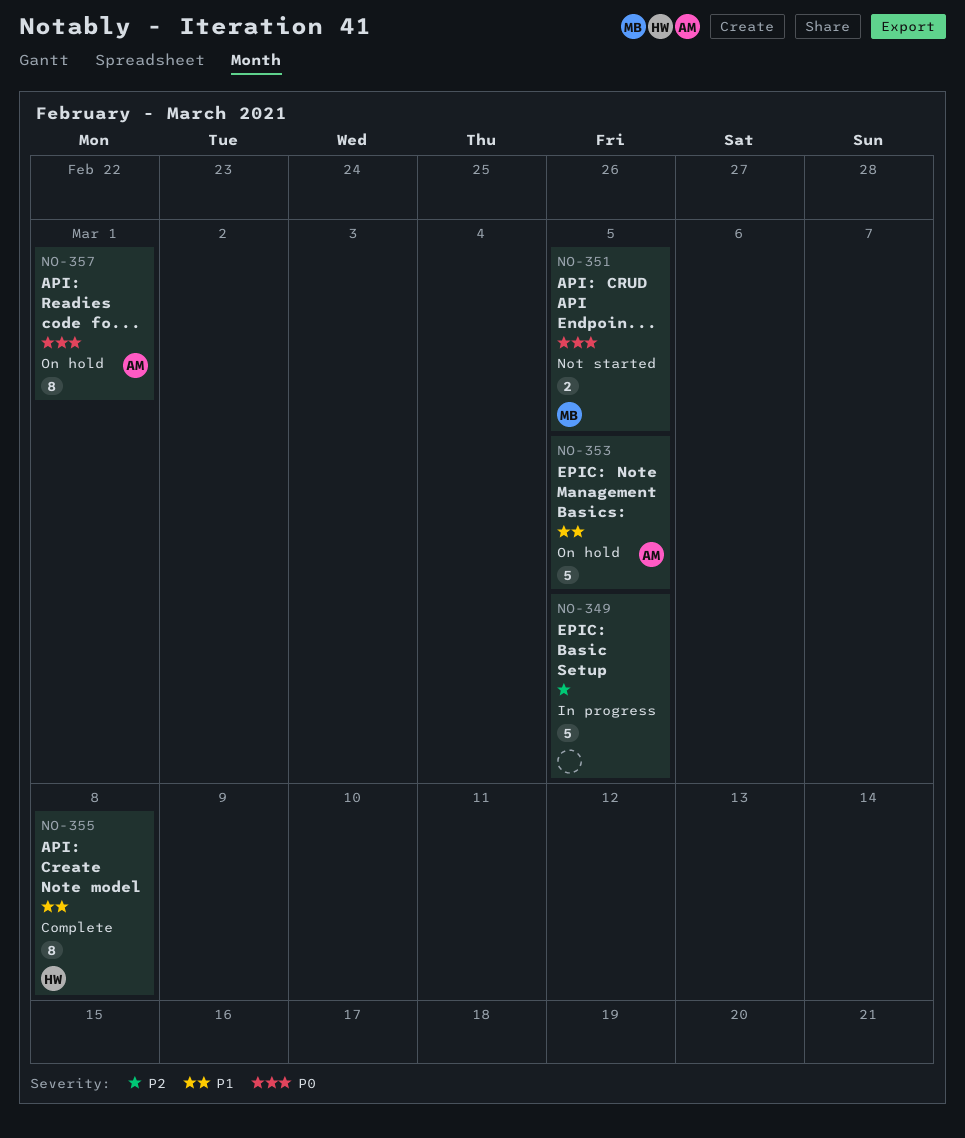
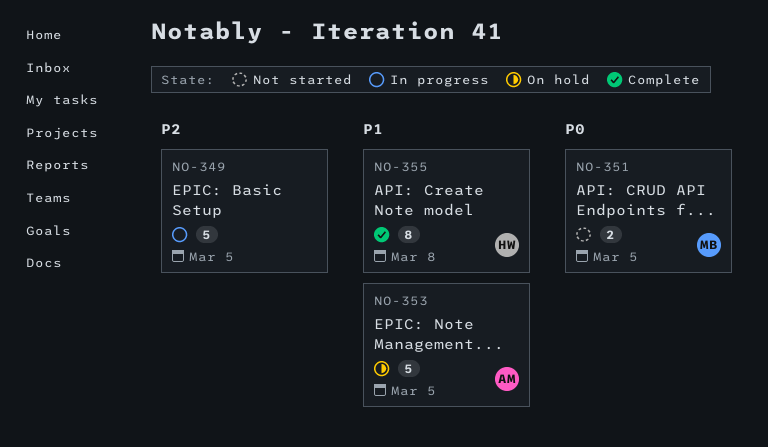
NO-357: present -> none

